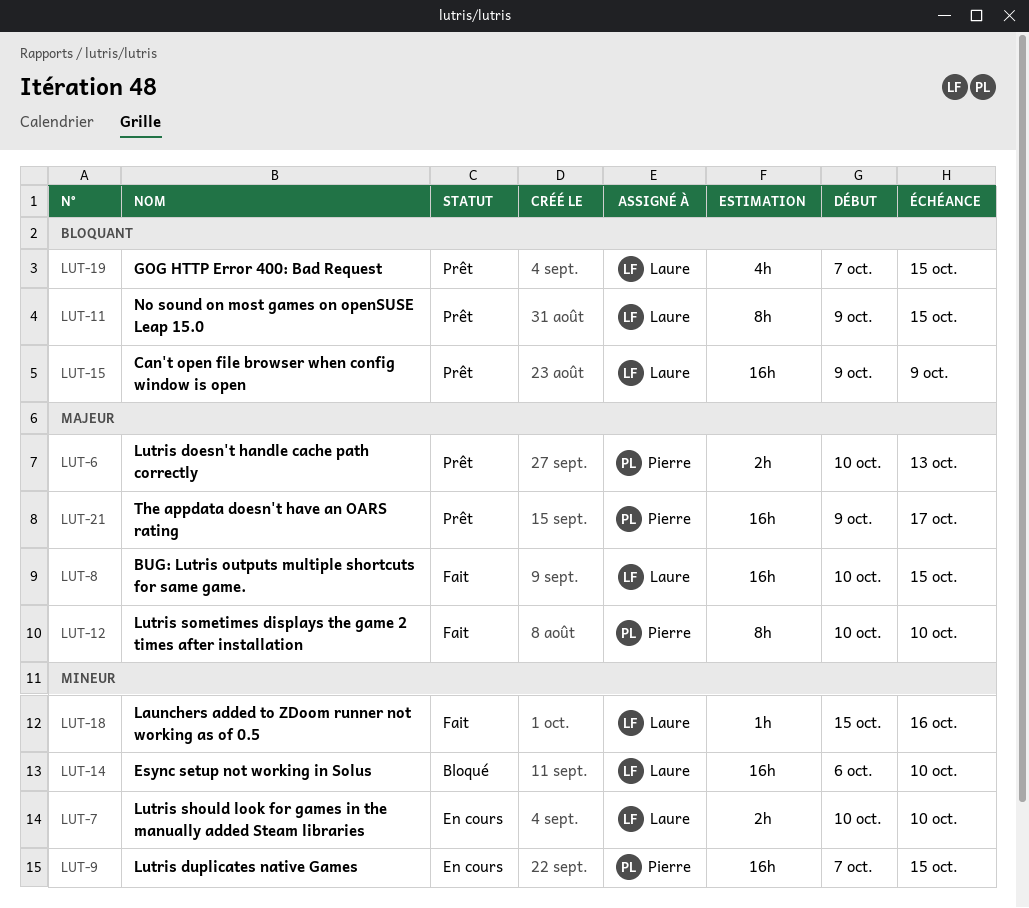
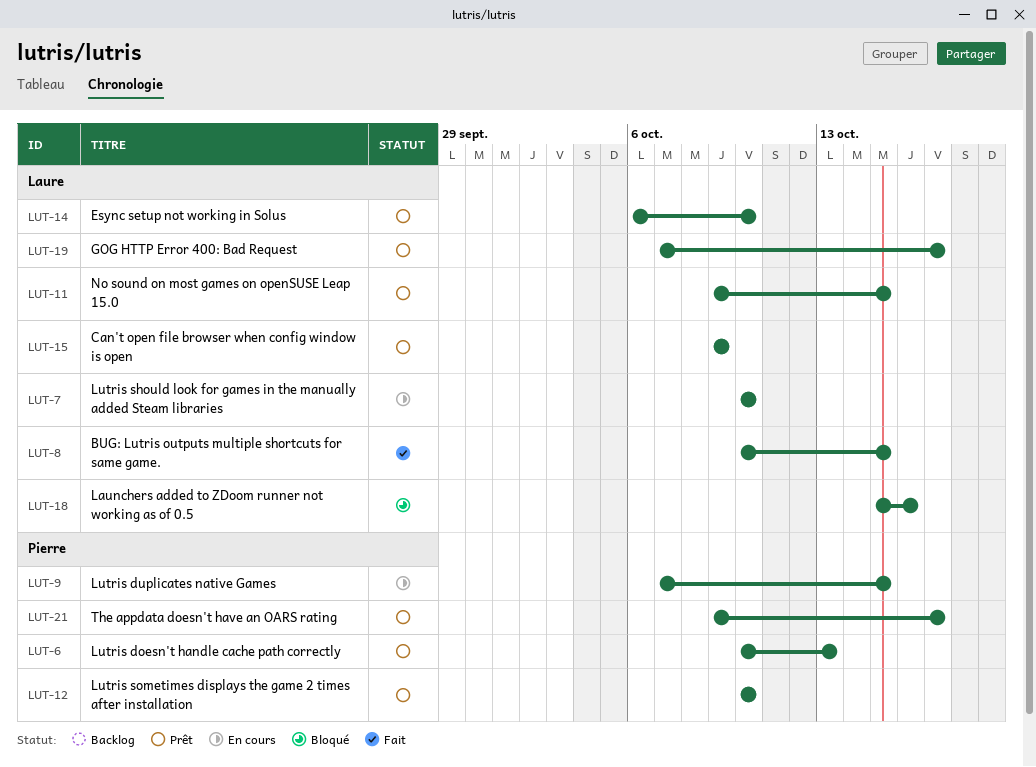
LUT-12, status: Fait -> Prêt
LUT-14, status: Bloqué -> Prêt
LUT-18, status: Fait -> Bloqué
LUT-19, due: Oct 15 -> Oct 17

